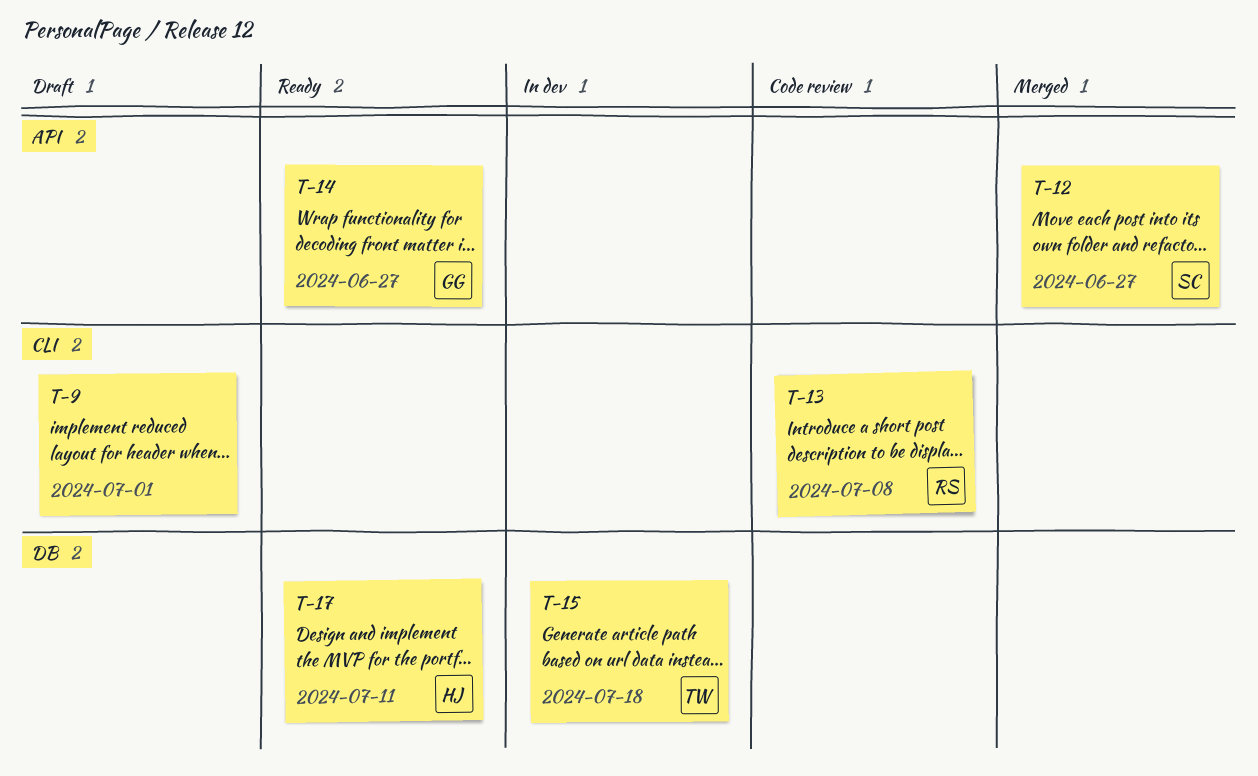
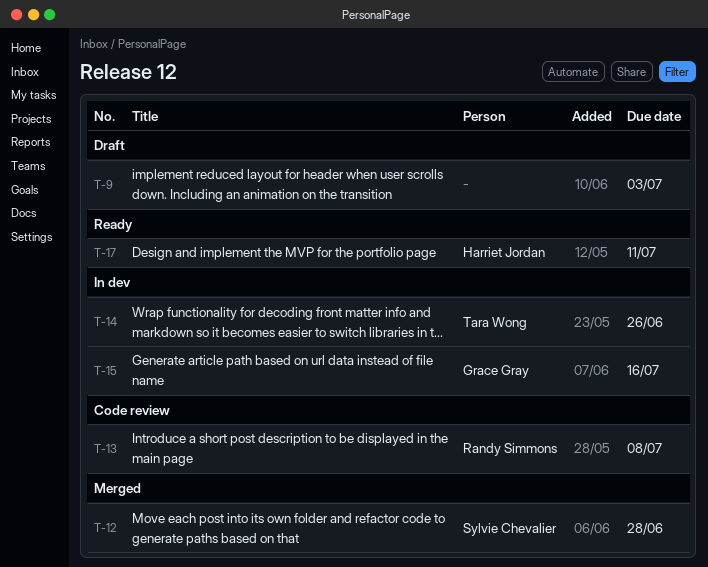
T-9, due: Jul 1 -> Jul 3
T-12, due: Jun 27 -> Jun 28
T-14, status: Ready -> In dev
T-14, owner: Grace Gray -> Tara Wong
T-14, due: Jun 27 -> Jun 26
T-15, owner: Tara Wong -> Grace Gray
T-15, due: Jul 18 -> Jul 16

